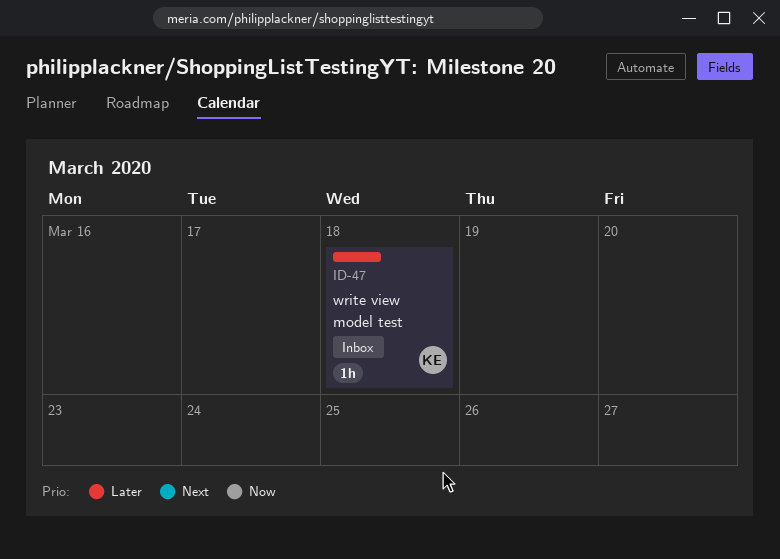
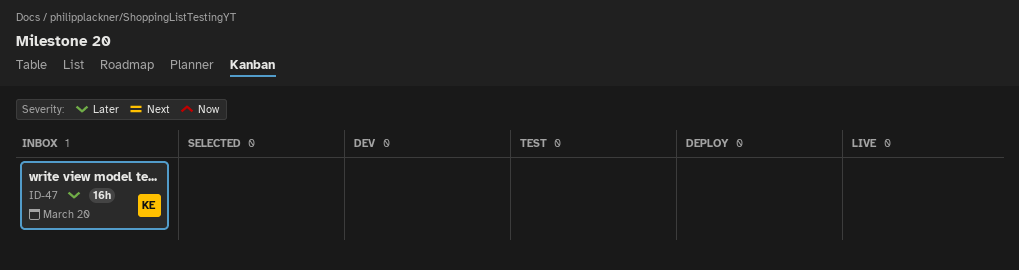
ID-47, estimate: 1h -> 16h
ID-47, due: Mar 18 -> Mar 20

